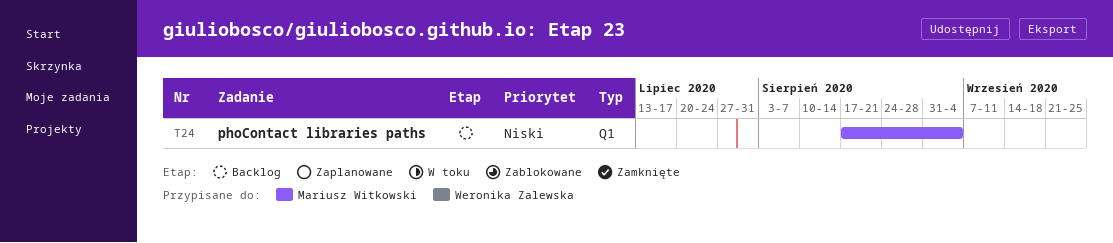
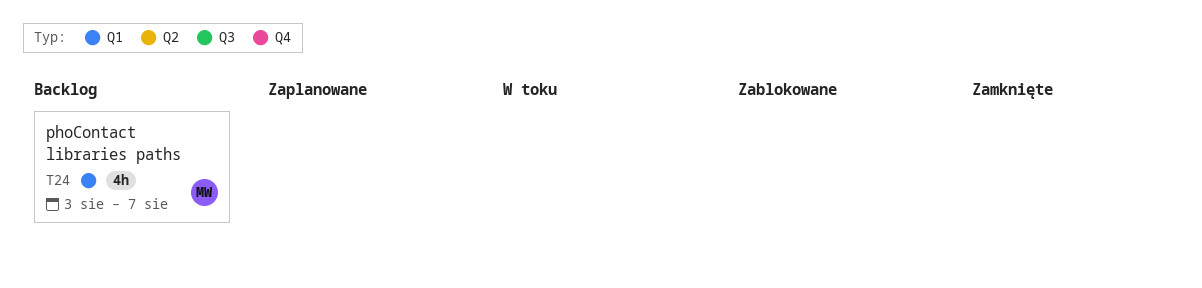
T24, start: Aug 17 -> Aug 3
T24, due: Sep 4 -> Aug 7

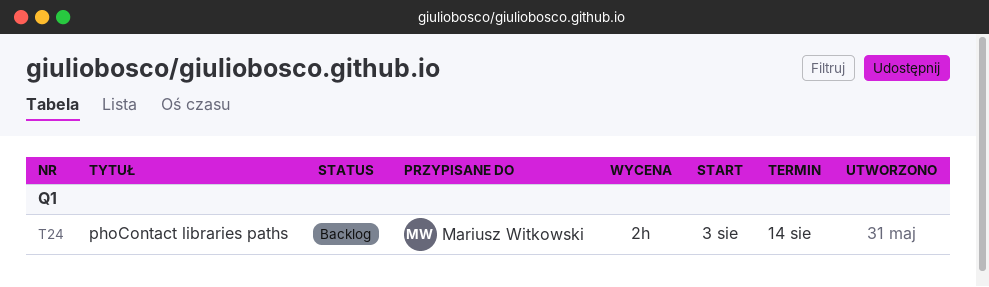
T24, estimate: 4h -> 2h
T24, due: Aug 7 -> Aug 14

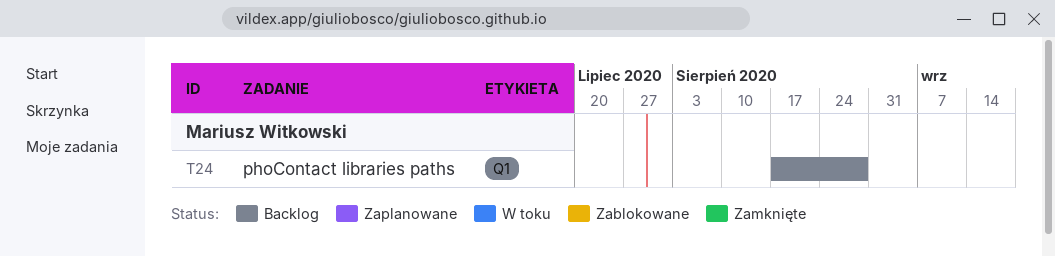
T24, start: Aug 3 -> Aug 17
T24, due: Aug 14 -> Aug 28

